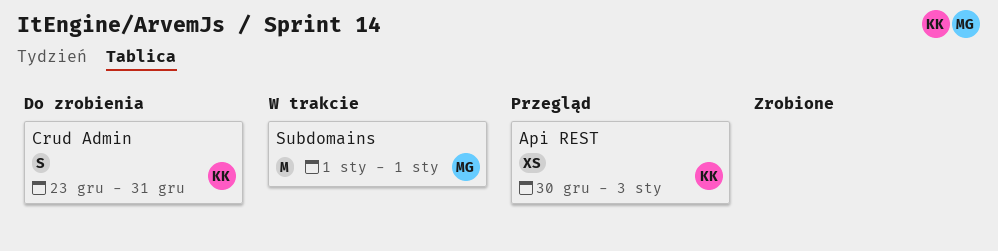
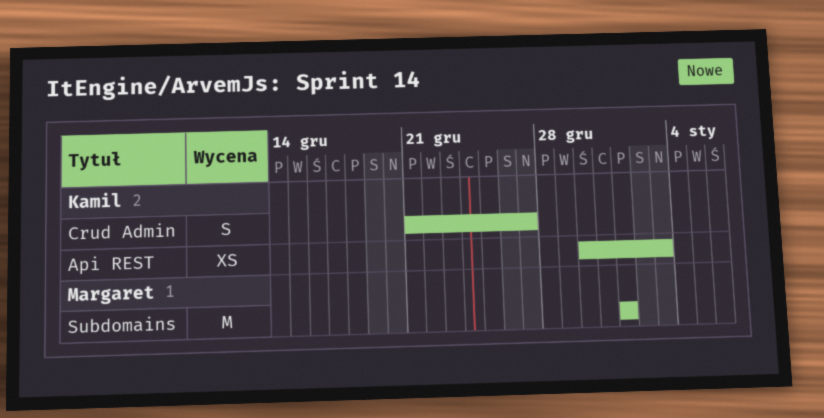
Crud Admin, start: Dec 23 -> Dec 21
Crud Admin, due: Dec 31 -> Dec 27

